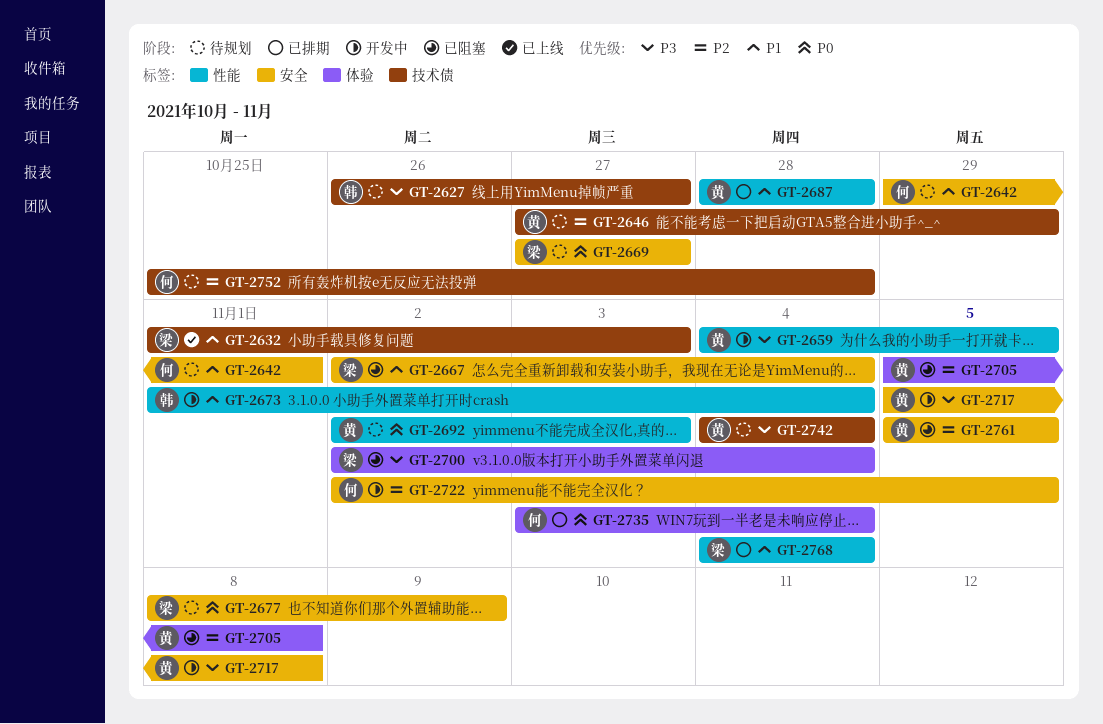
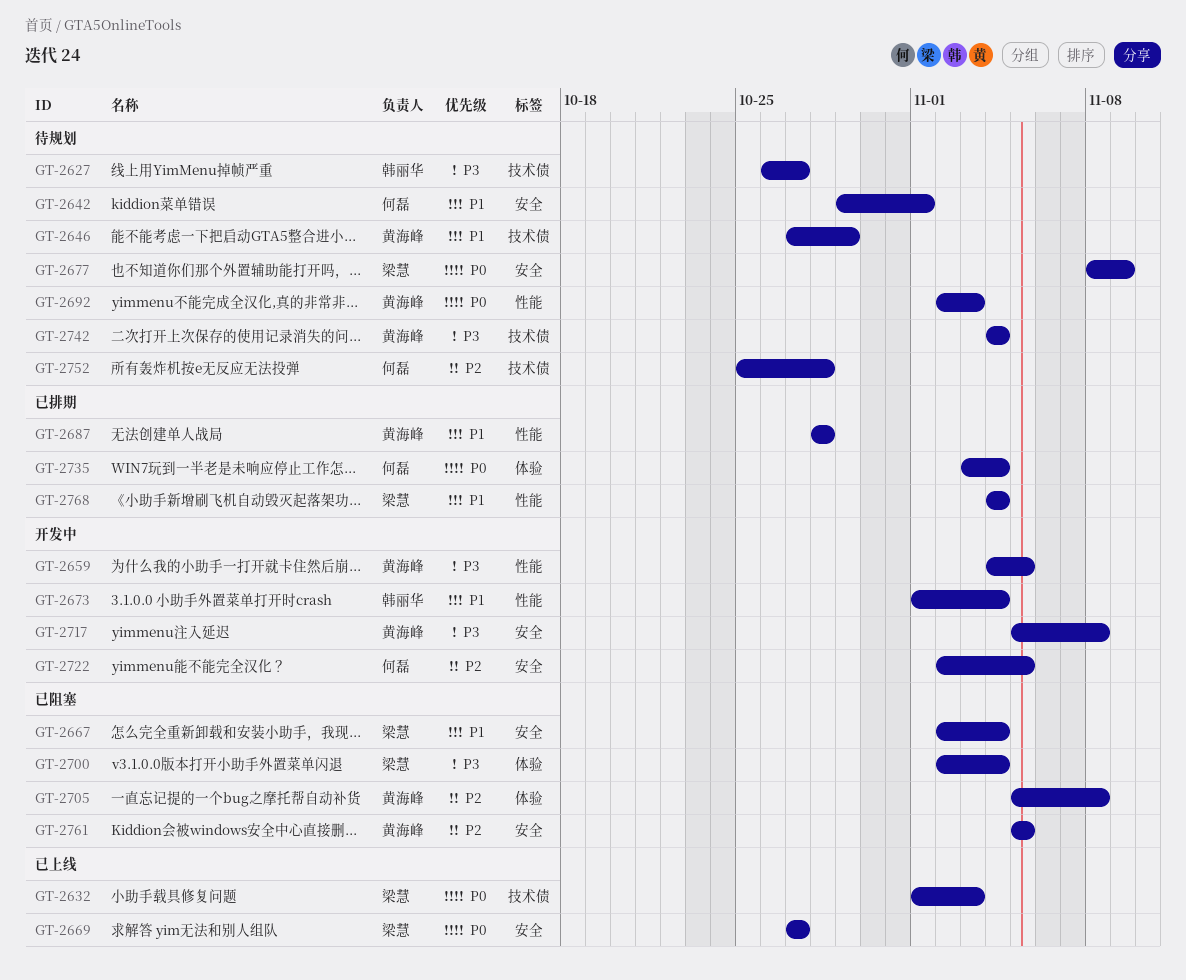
GT-2632, priority: P1 -> P0
GT-2646, priority: P2 -> P1
GT-2669, status: 待规划 -> 已上线

